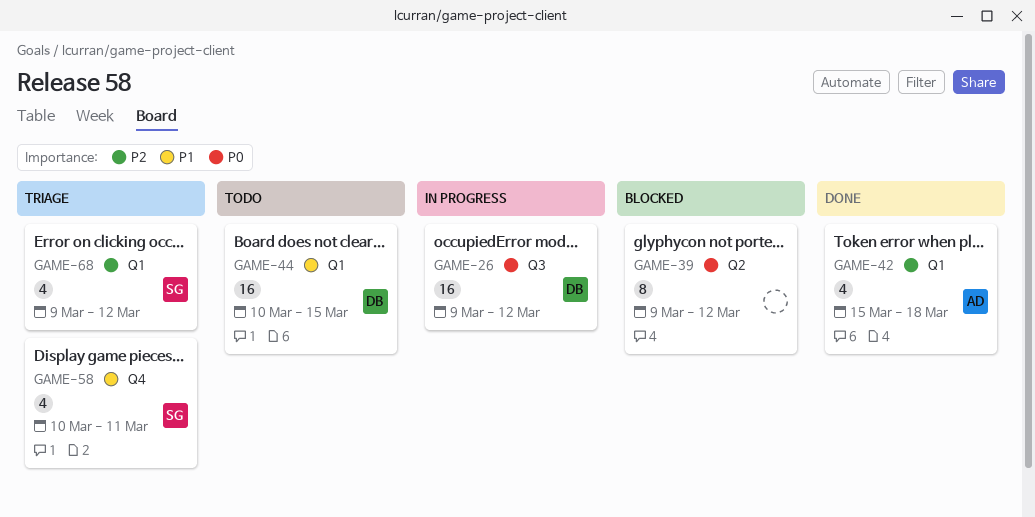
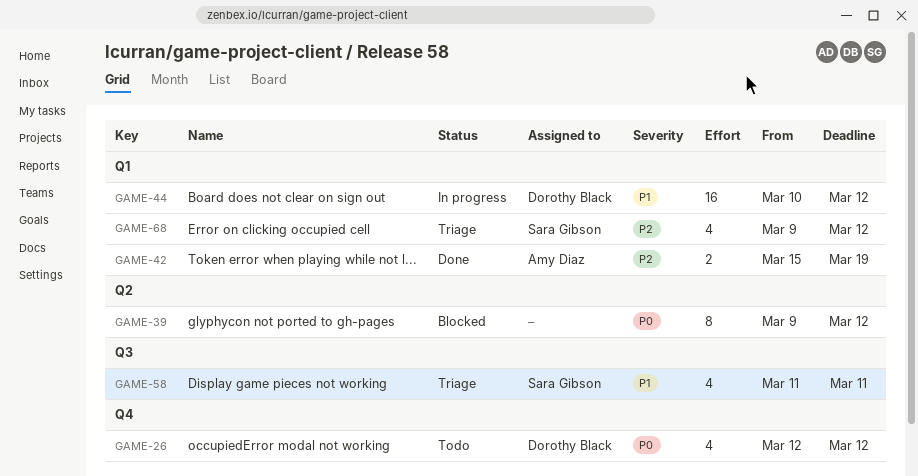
GAME-26, status: In progress -> Todo
GAME-26, label: Q3 -> Q4
GAME-26, estimate: 16 -> 4
GAME-26, start: Mar 9 -> Mar 12
GAME-42, estimate: 4 -> 2
GAME-42, due: Mar 18 -> Mar 19
GAME-44, status: Todo -> In progress
GAME-44, due: Mar 15 -> Mar 12
GAME-58, label: Q4 -> Q3
GAME-58, start: Mar 10 -> Mar 11

